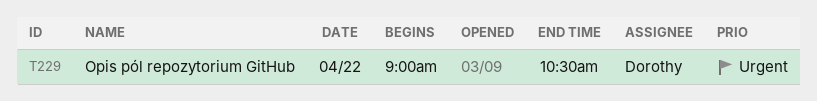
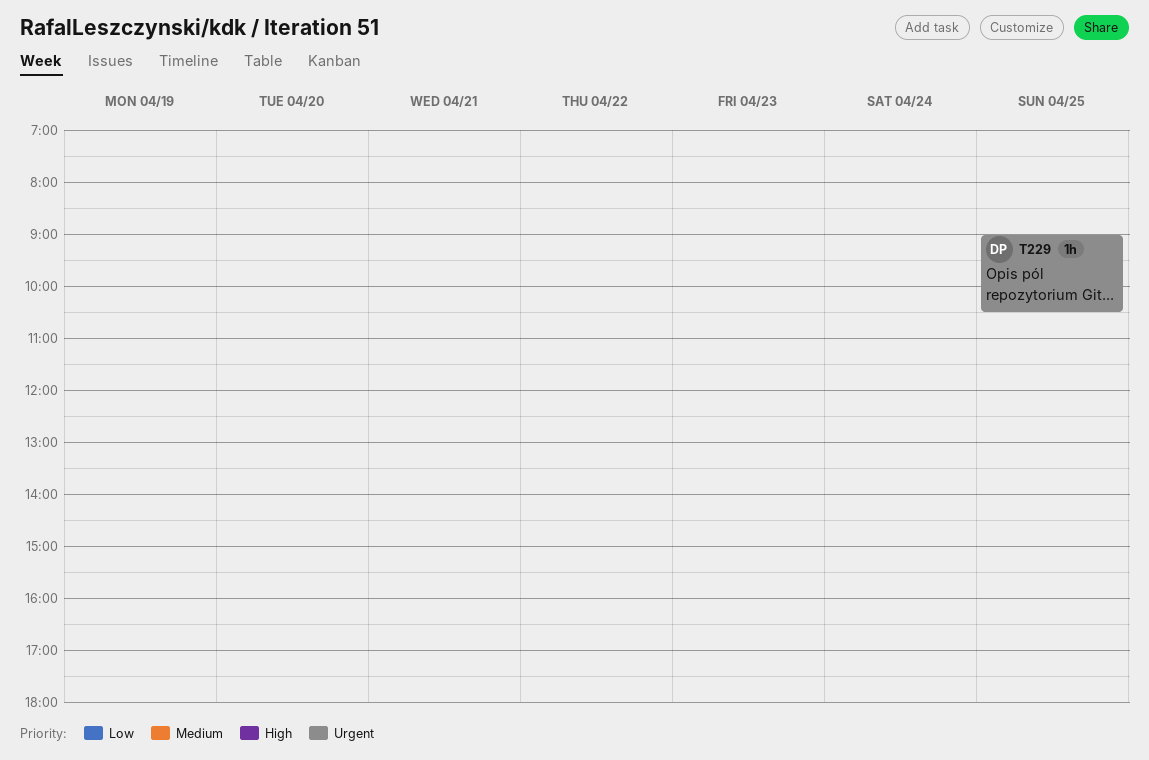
T229, day: Apr 22 -> Apr 25

